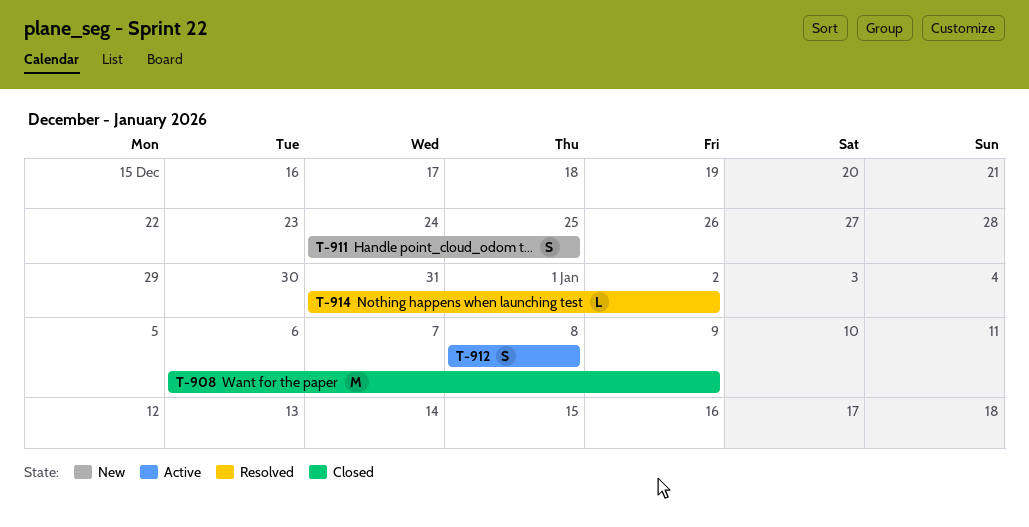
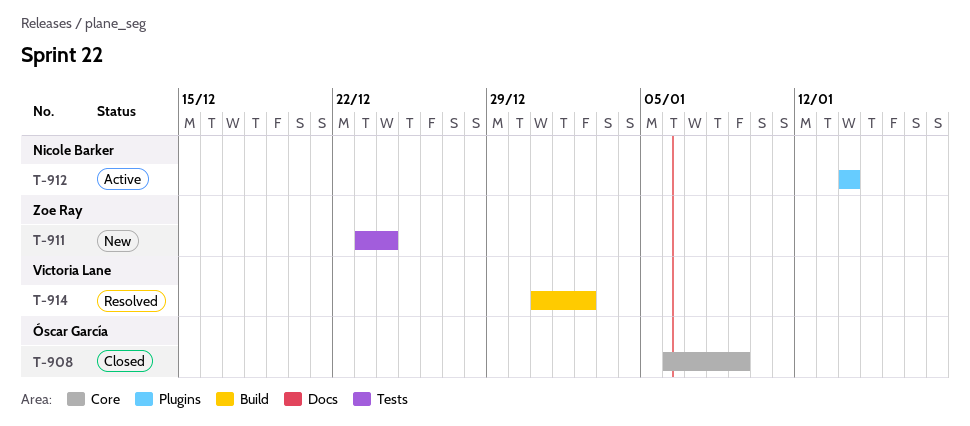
T-911, start: Dec 24 -> Dec 23
T-911, due: Dec 25 -> Dec 24
T-912, start: Jan 8 -> Jan 14
T-912, due: Jan 8 -> Jan 14

